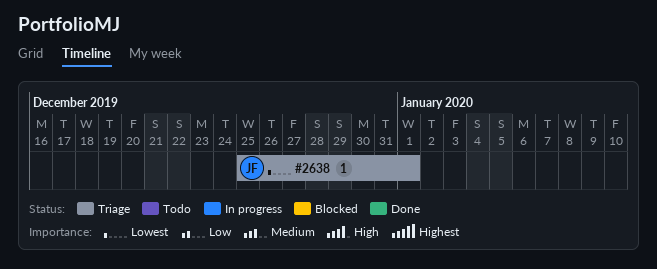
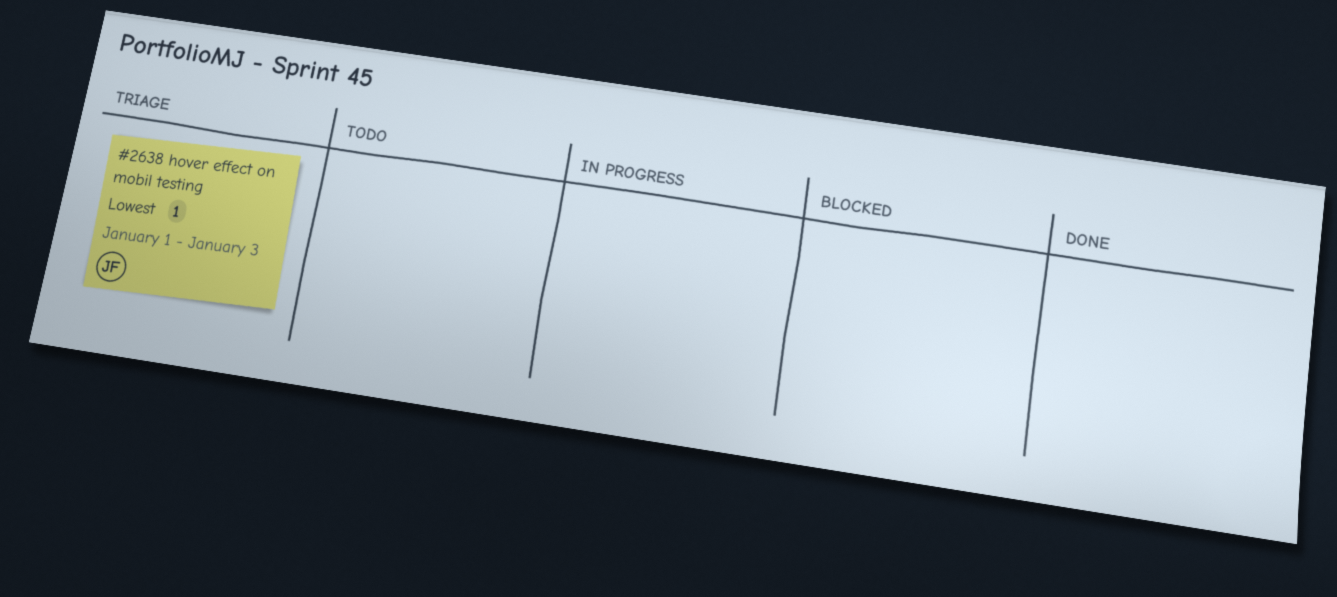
#2638, start: Dec 25 -> Jan 1
#2638, due: Jan 1 -> Jan 3

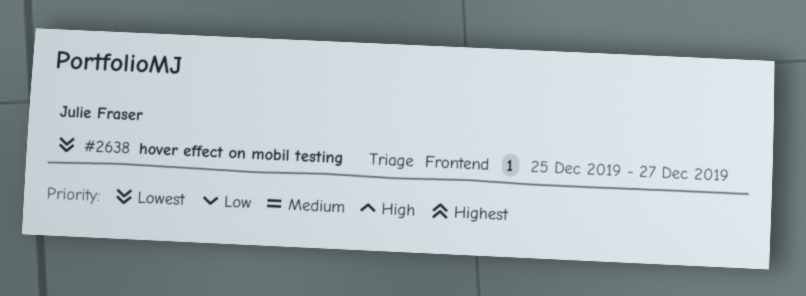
#2638, start: Jan 1 -> Dec 25
#2638, due: Jan 3 -> Dec 27

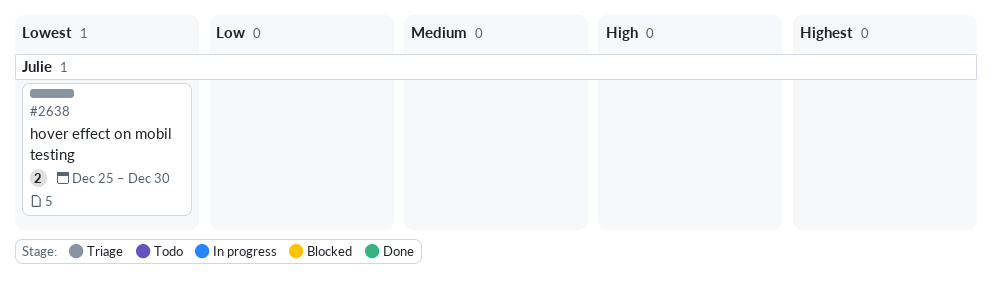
#2638, estimate: 1 -> 2
#2638, due: Dec 27 -> Dec 30

